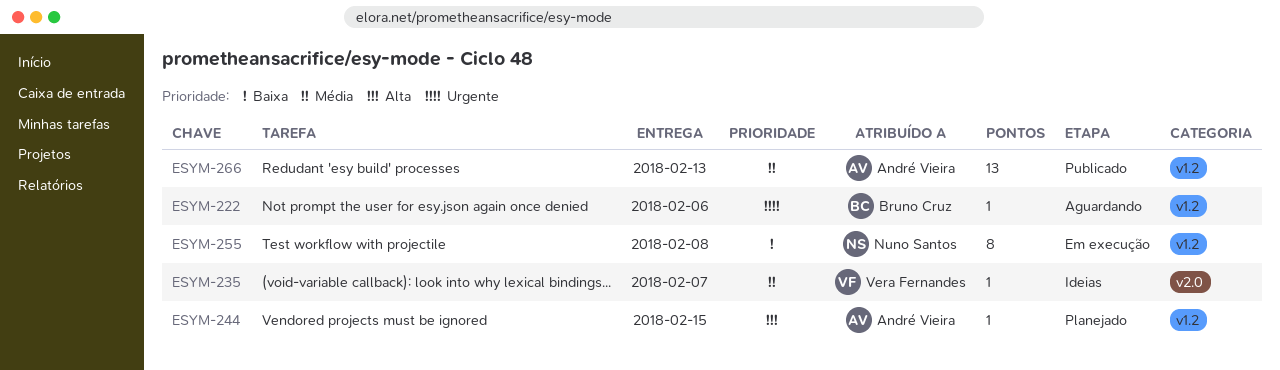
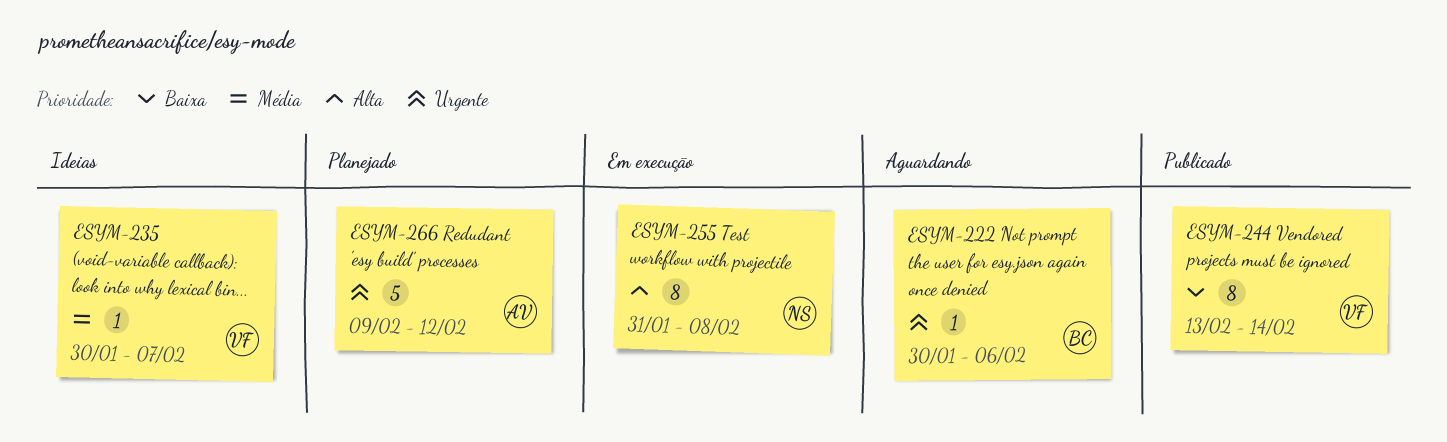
ESYM-244, status: Planejado -> Publicado
ESYM-244, owner: André Vieira -> Vera Fernandes
ESYM-244, priority: Alta -> Baixa
ESYM-244, estimate: 1 -> 8
ESYM-244, due: Feb 15 -> Feb 14
ESYM-255, priority: Baixa -> Alta
ESYM-266, status: Publicado -> Planejado
ESYM-266, priority: Média -> Urgente
ESYM-266, estimate: 13 -> 5
ESYM-266, due: Feb 13 -> Feb 12

